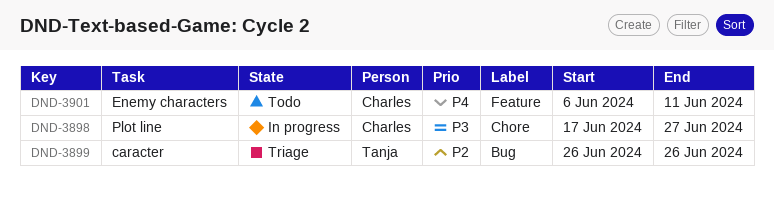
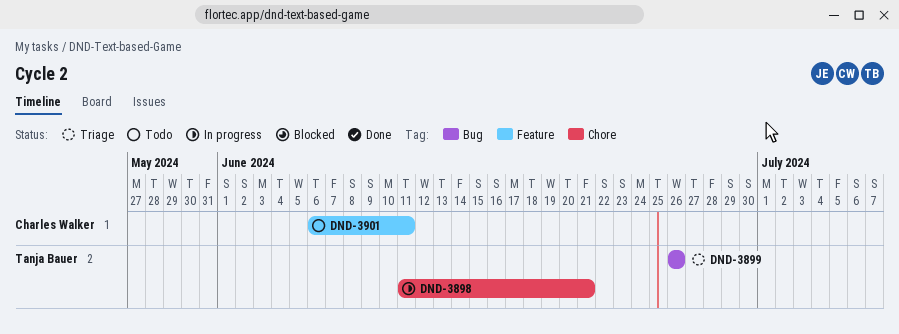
DND-3898, owner: Charles Walker -> Tanja Bauer
DND-3898, start: Jun 17 -> Jun 11
DND-3898, due: Jun 27 -> Jun 21

